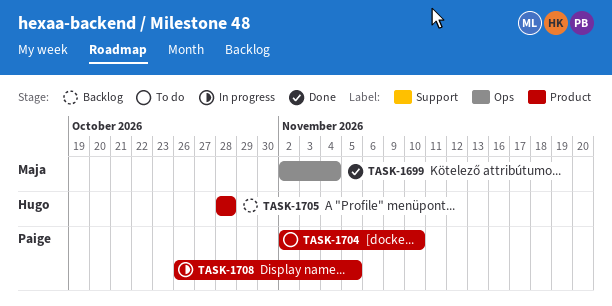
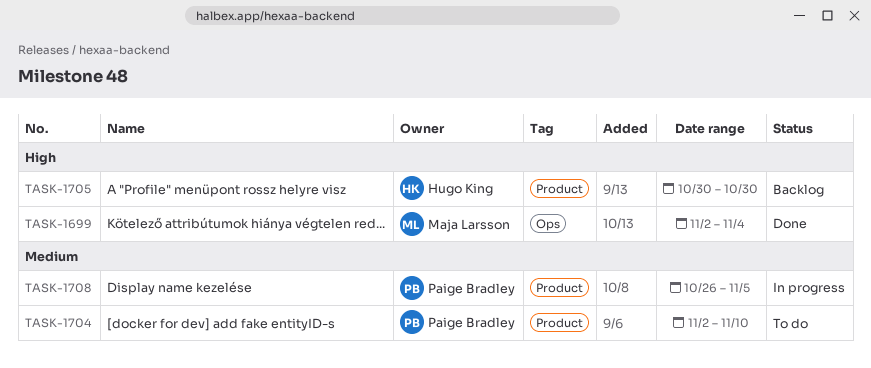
TASK-1705, start: Oct 28 -> Oct 30
TASK-1705, due: Oct 28 -> Oct 30

